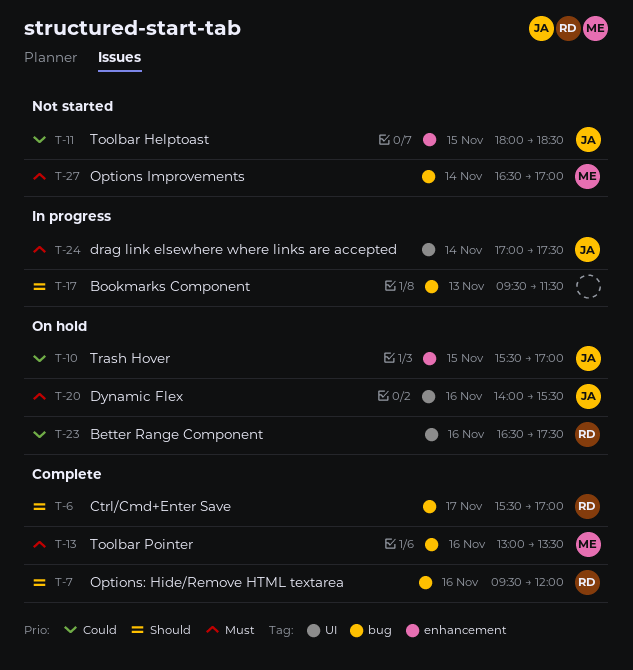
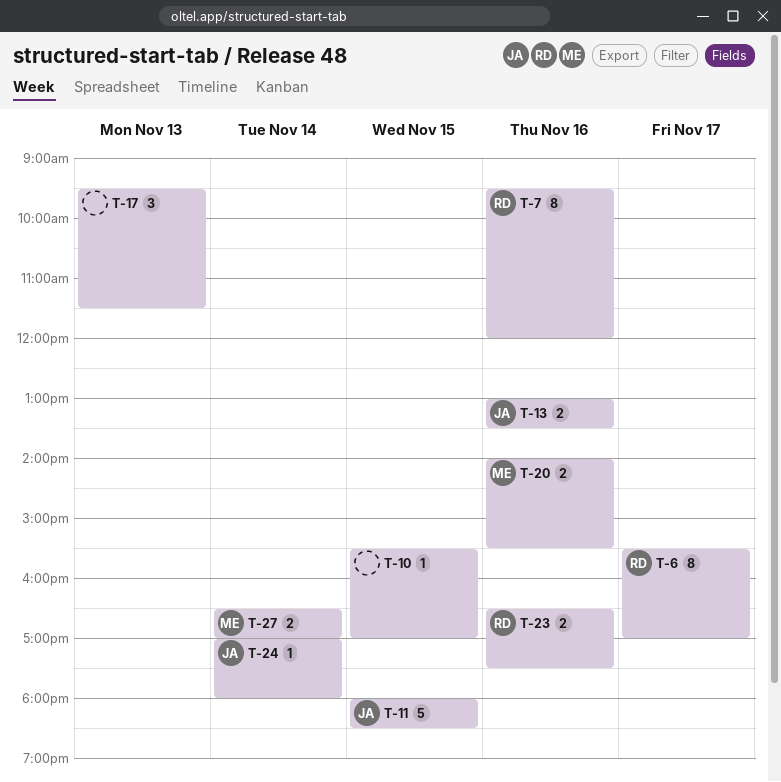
T-10, owner: JA -> none
T-13, owner: ME -> JA
T-20, owner: JA -> ME
T-24, ends: 17:30 -> 18:00

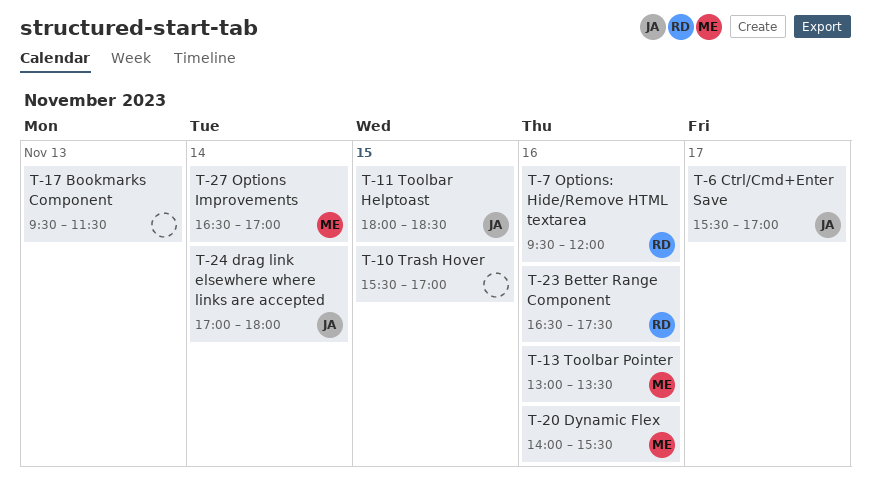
T-6, owner: RD -> JA
T-13, owner: JA -> ME

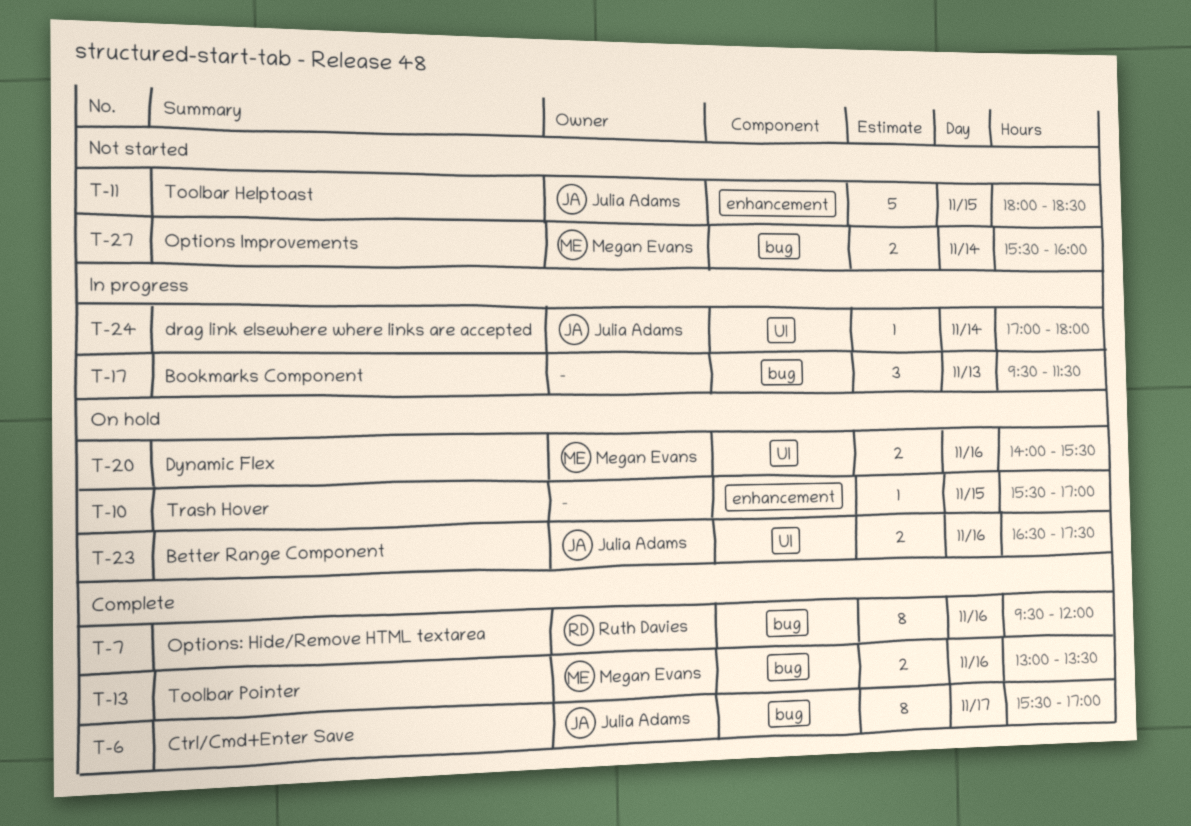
T-23, owner: Ruth Davies -> Julia Adams
T-27, begins: 16:30 -> 15:30
T-27, ends: 17:00 -> 16:00

